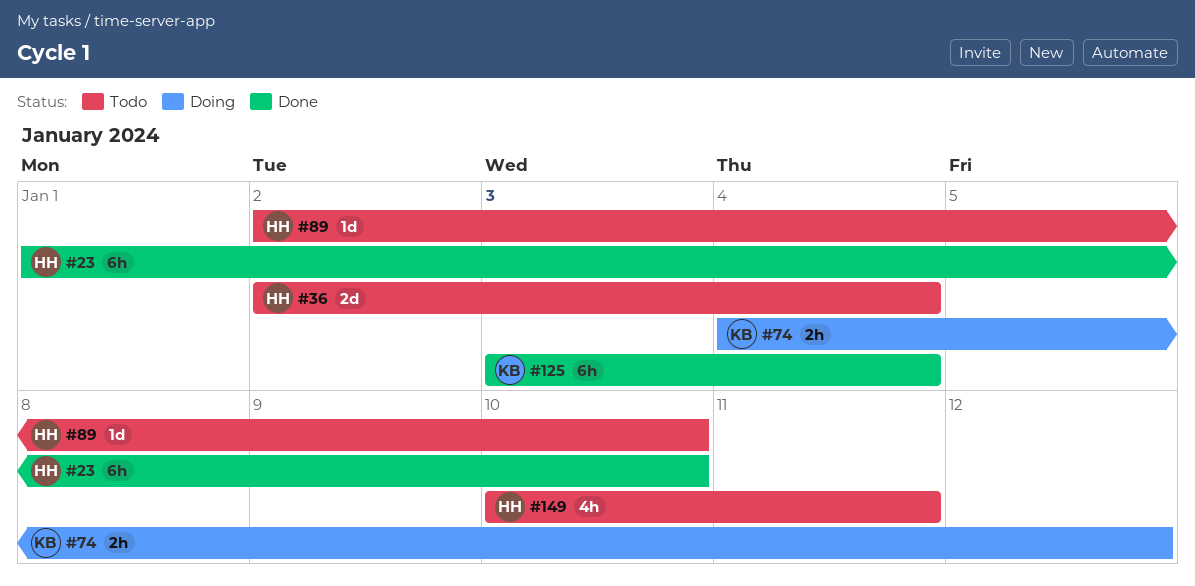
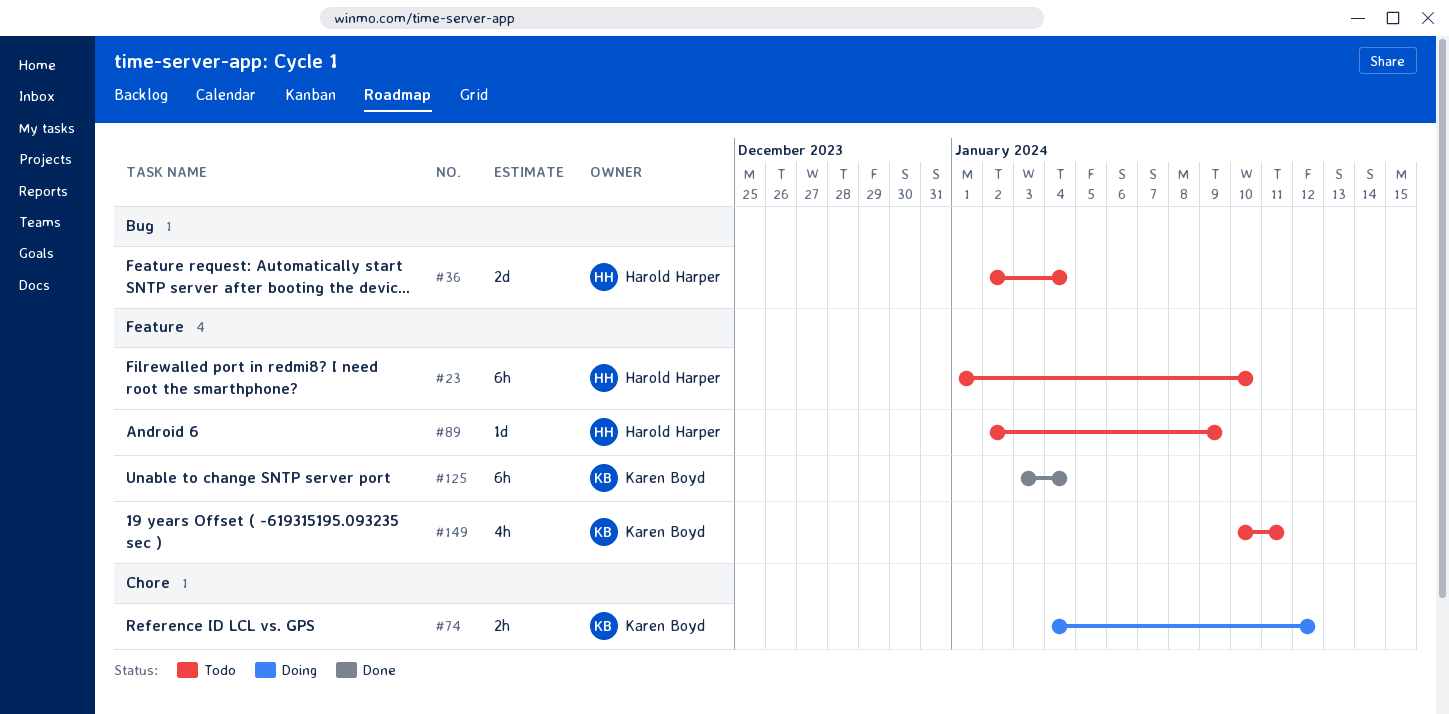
#23, status: Done -> Todo
#89, due: Jan 10 -> Jan 9
#149, owner: Harold Harper -> Karen Boyd

